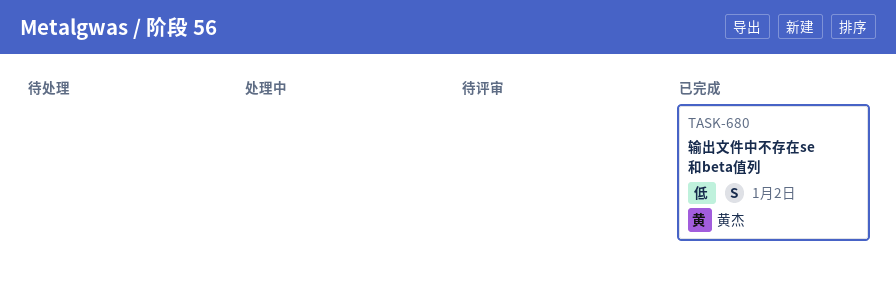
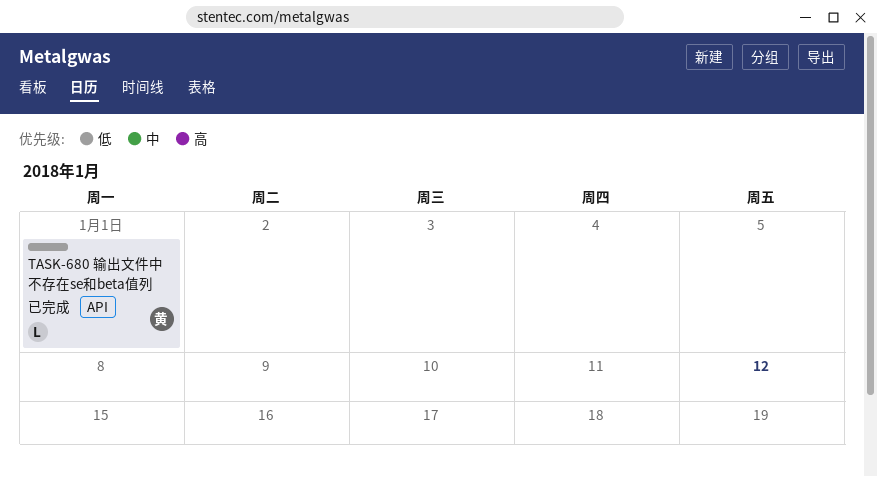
TASK-680, estimate: S -> L
TASK-680, due: Jan 2 -> Jan 1

